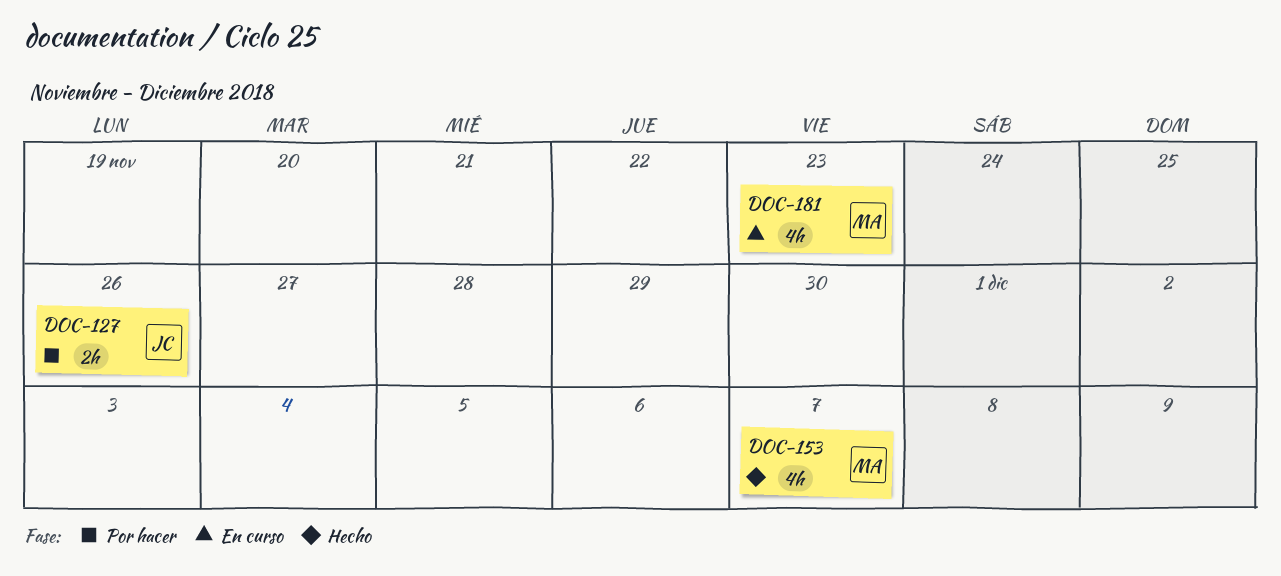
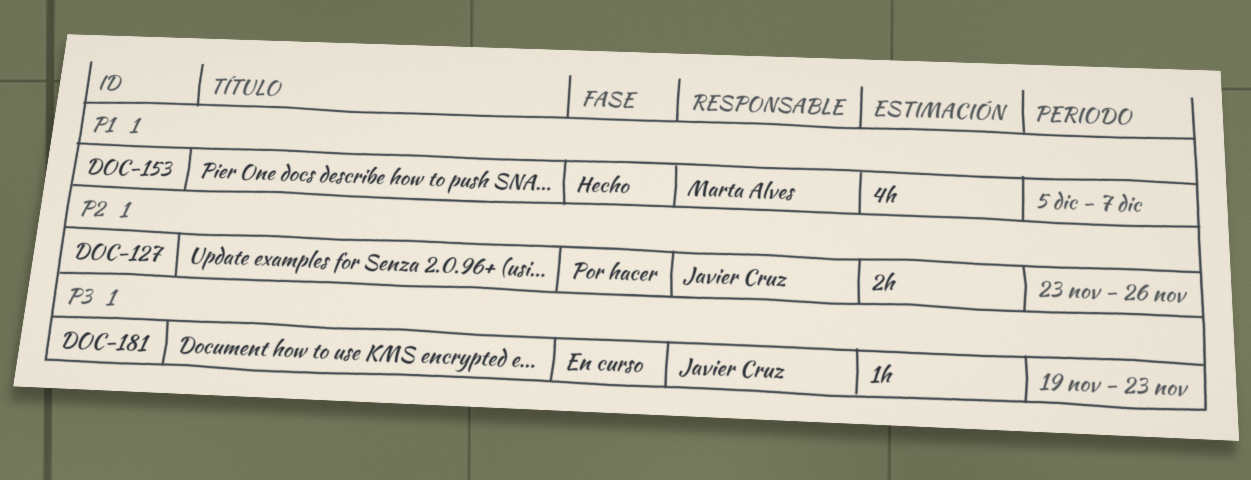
DOC-181, owner: Marta Alves -> Javier Cruz
DOC-181, estimate: 4h -> 1h

